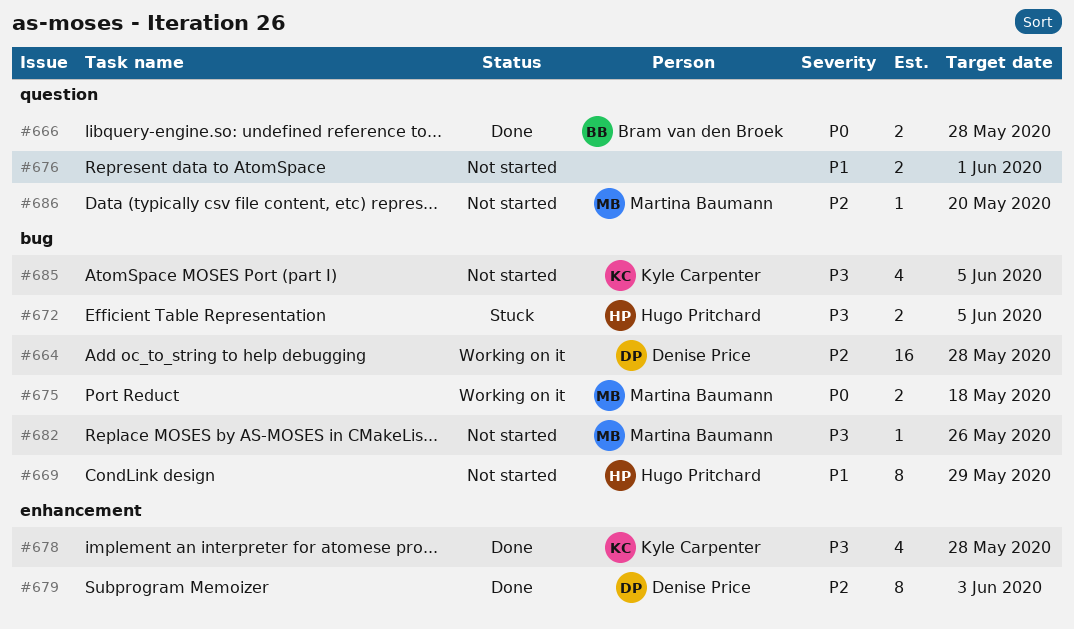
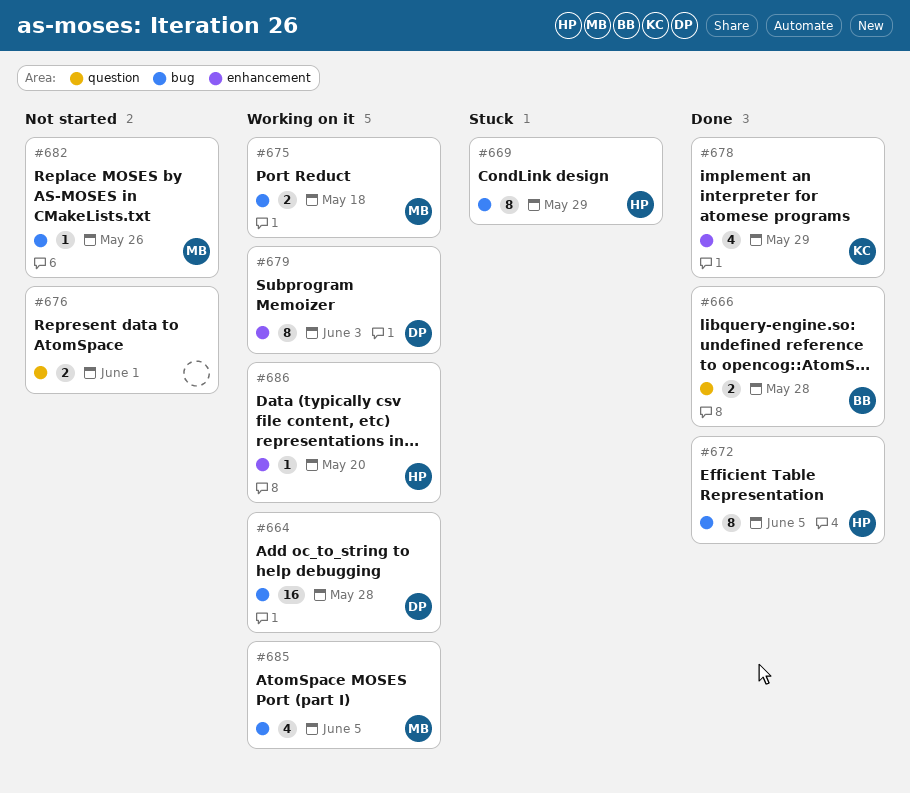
#669, status: Not started -> Stuck
#672, status: Stuck -> Done
#672, estimate: 2 -> 8
#678, due: May 28 -> May 29
#679, status: Done -> Working on it
#685, status: Not started -> Working on it
#685, owner: Kyle Carpenter -> Martina Baumann
#686, status: Not started -> Working on it
#686, owner: Martina Baumann -> Hugo Pritchard
#686, label: question -> enhancement

